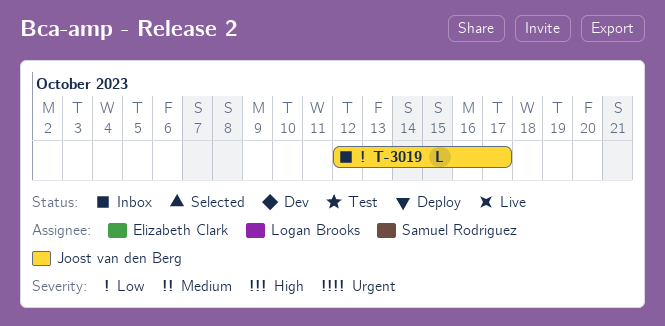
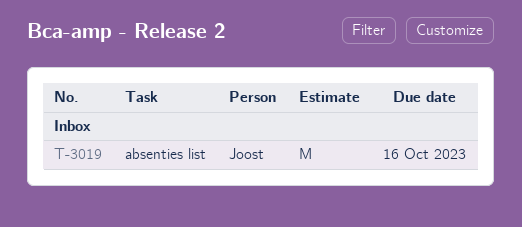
T-3019, estimate: L -> M
T-3019, due: Oct 17 -> Oct 16

